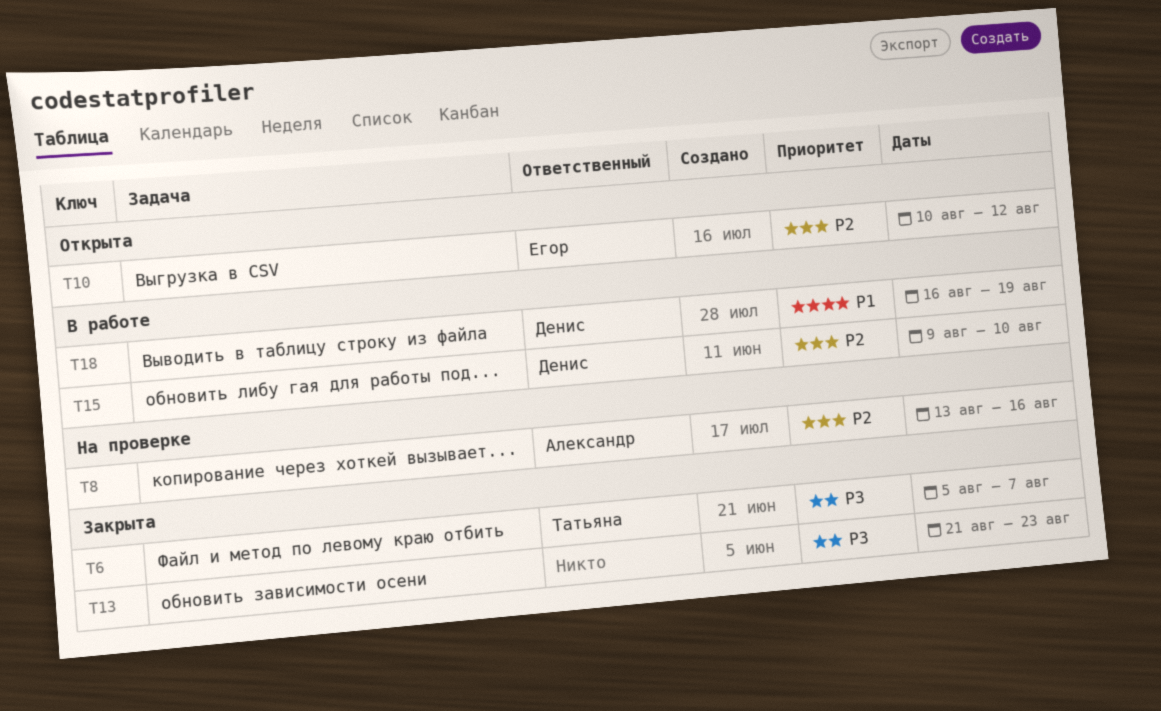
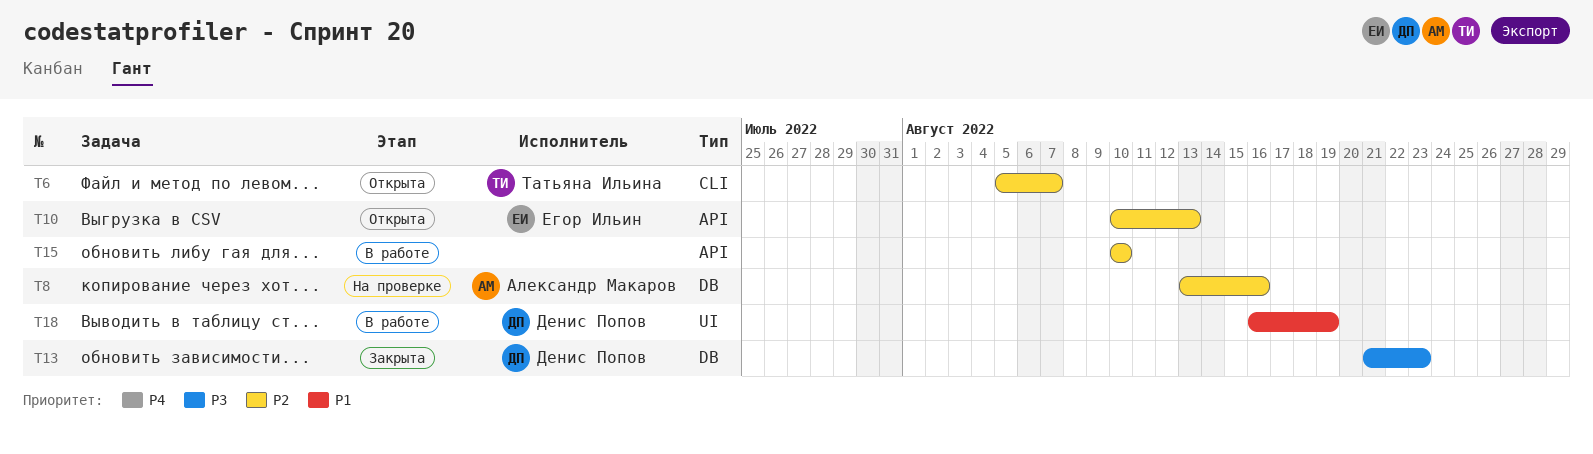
T6, status: Закрыта -> Открыта
T6, priority: P3 -> P2
T10, due: Aug 12 -> Aug 13
T13, owner: none -> Денис Попов
T15, owner: Денис Попов -> none
T15, start: Aug 9 -> Aug 10

